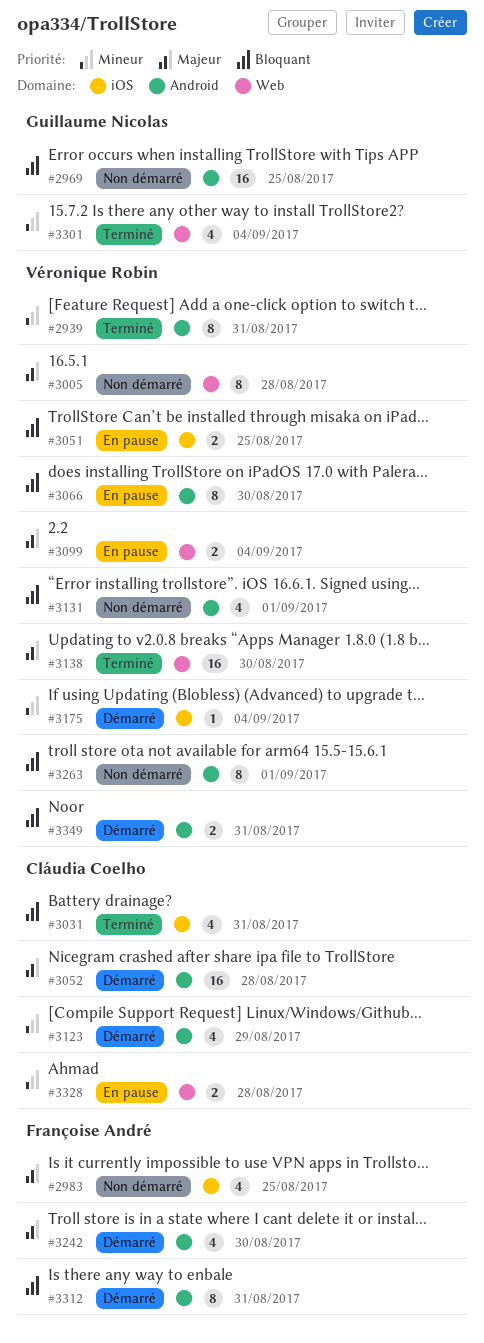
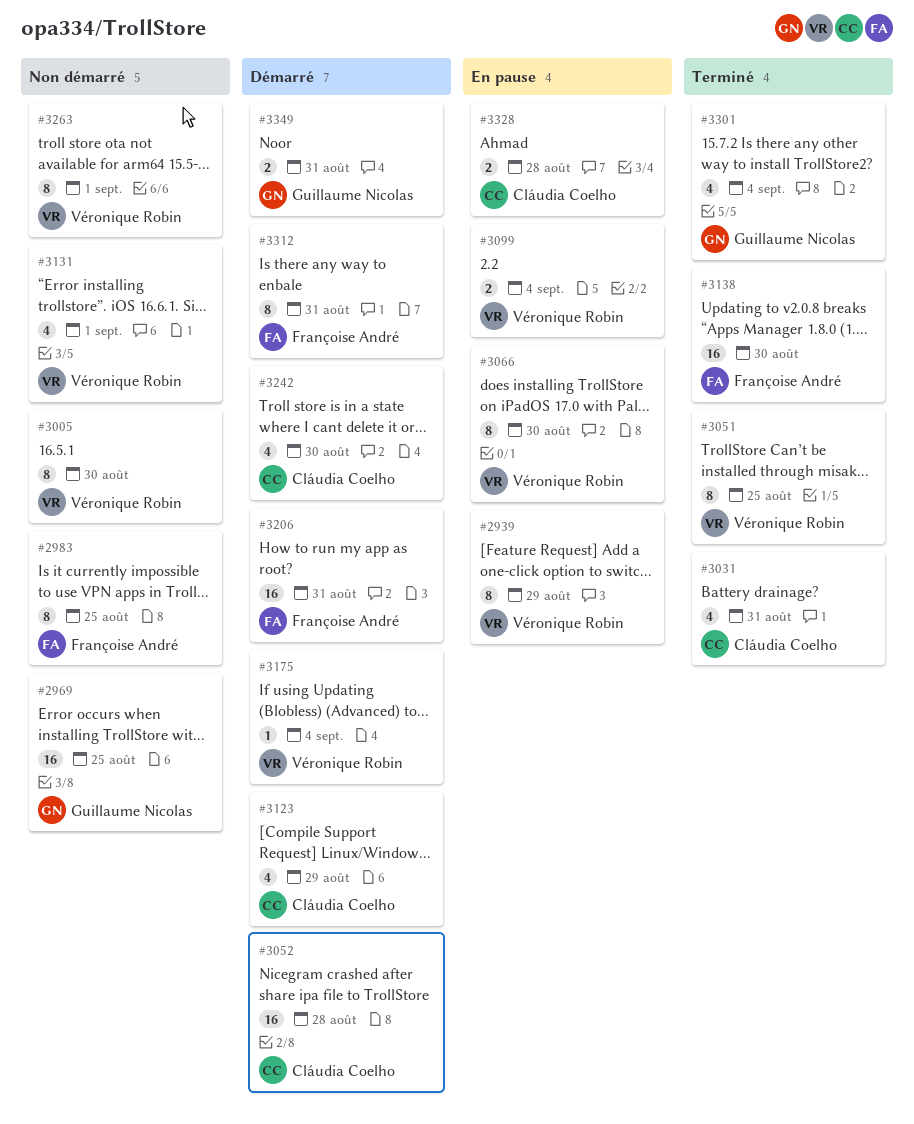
#2939, status: Terminé -> En pause
#2939, due: Aug 31 -> Aug 29
#2983, estimate: 4 -> 8
#3005, due: Aug 28 -> Aug 30
#3051, status: En pause -> Terminé
#3051, estimate: 2 -> 8
#3138, owner: Véronique Robin -> Françoise André
#3206: none -> present
#3242, owner: Françoise André -> Cláudia Coelho
#3349, owner: Véronique Robin -> Guillaume Nicolas

